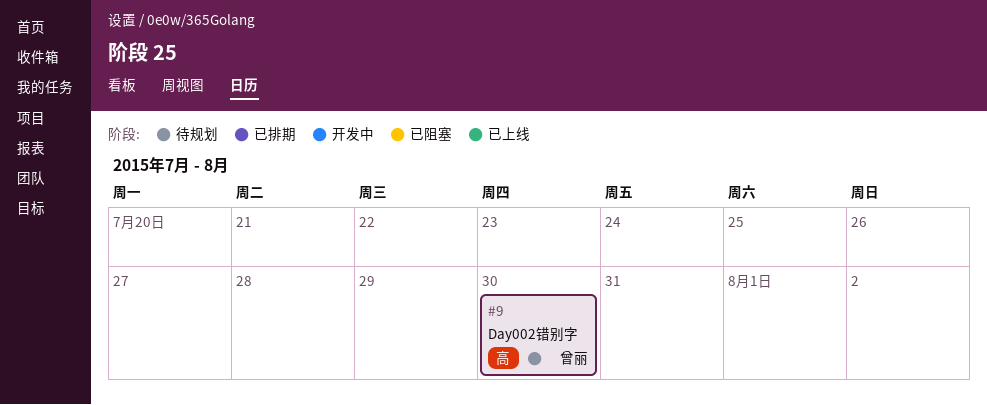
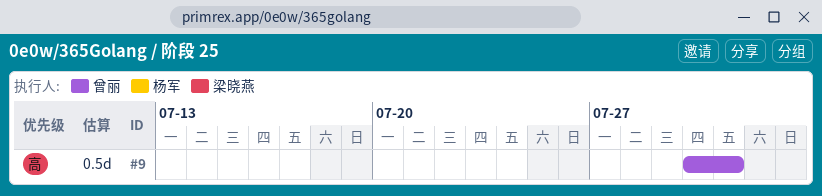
#9, due: Jul 30 -> Jul 31

